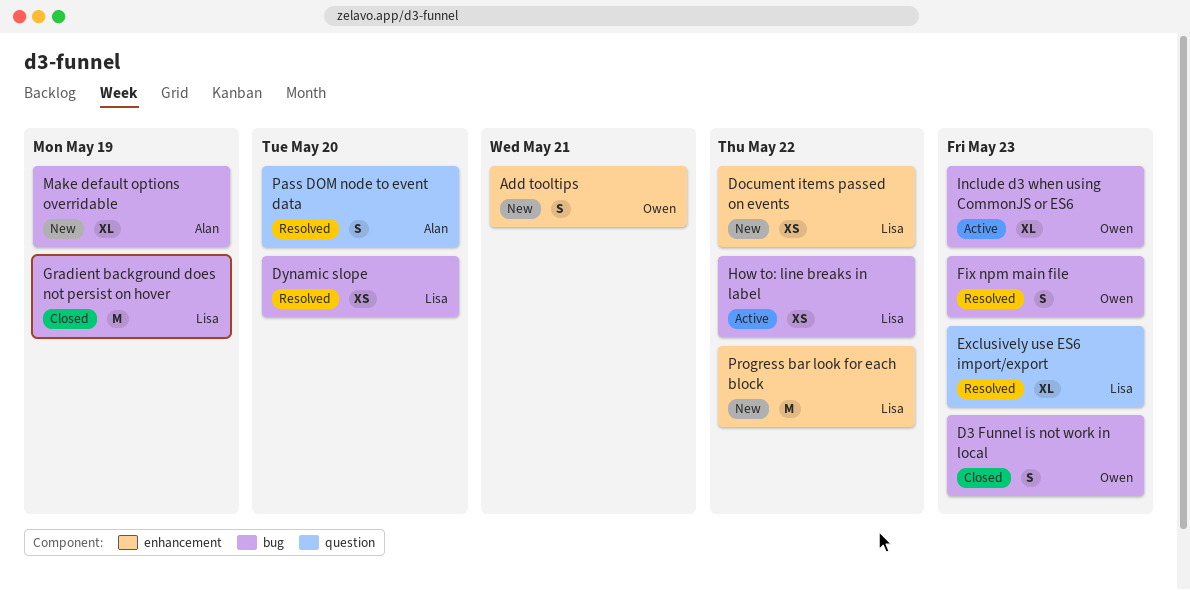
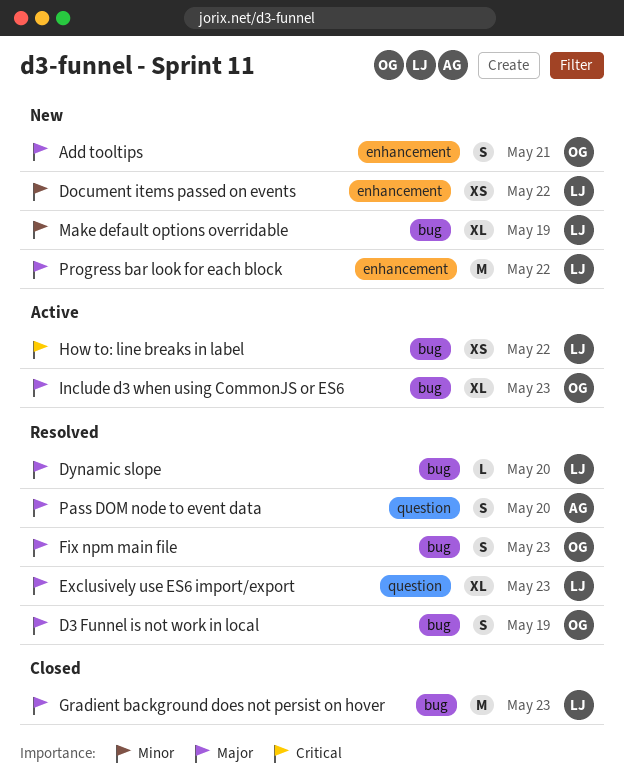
D3 Funnel is not work in local, status: Closed -> Resolved
D3 Funnel is not work in local, due: May 23 -> May 19
Dynamic slope, estimate: XS -> L
Gradient background does not persist on hover, due: May 19 -> May 23
Make default options overridable, owner: Alan -> Lisa

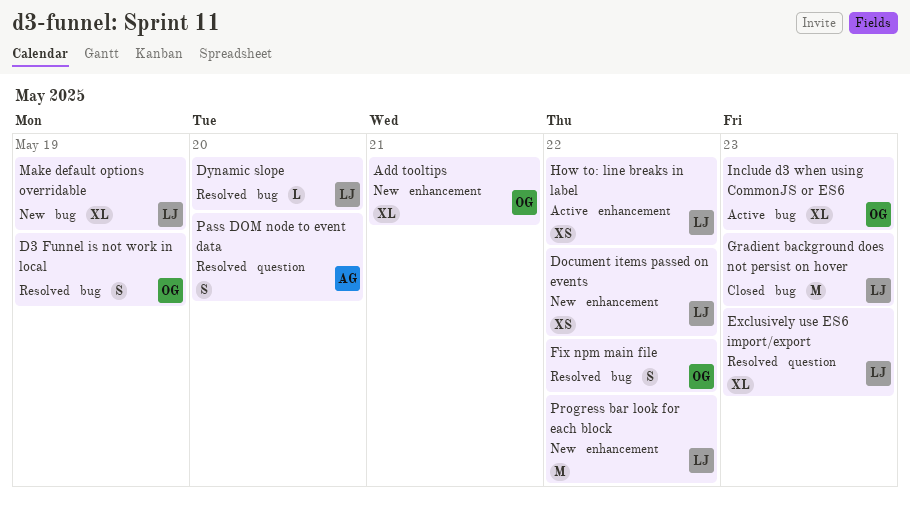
Add tooltips, estimate: S -> XL
Fix npm main file, due: May 23 -> May 22
How to: line breaks in label, label: bug -> enhancement

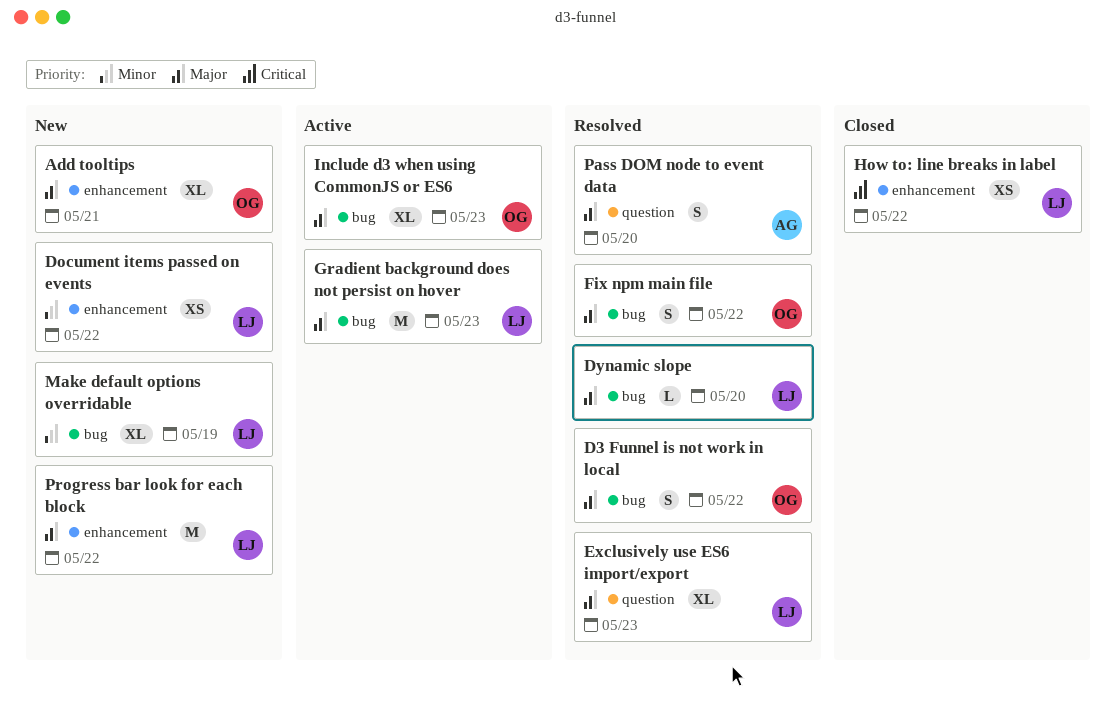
D3 Funnel is not work in local, due: May 19 -> May 22
Gradient background does not persist on hover, status: Closed -> Active
How to: line breaks in label, status: Active -> Closed

